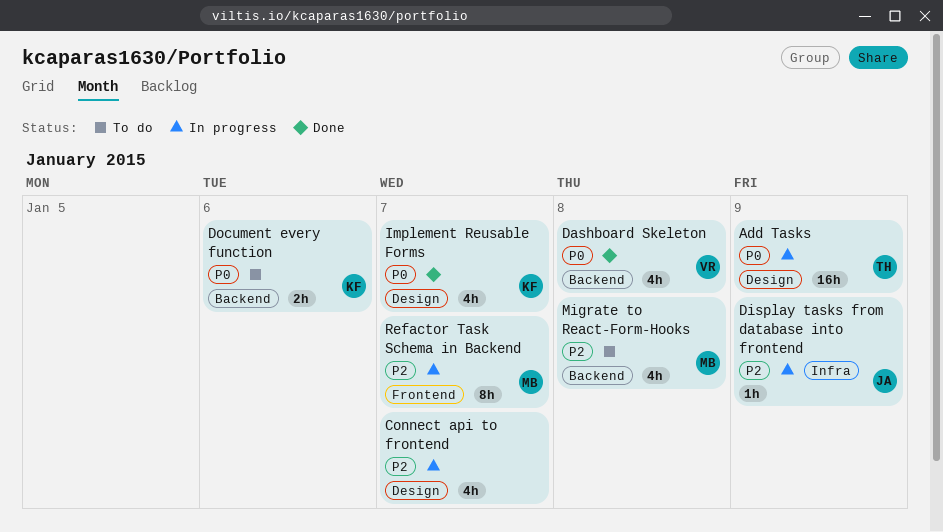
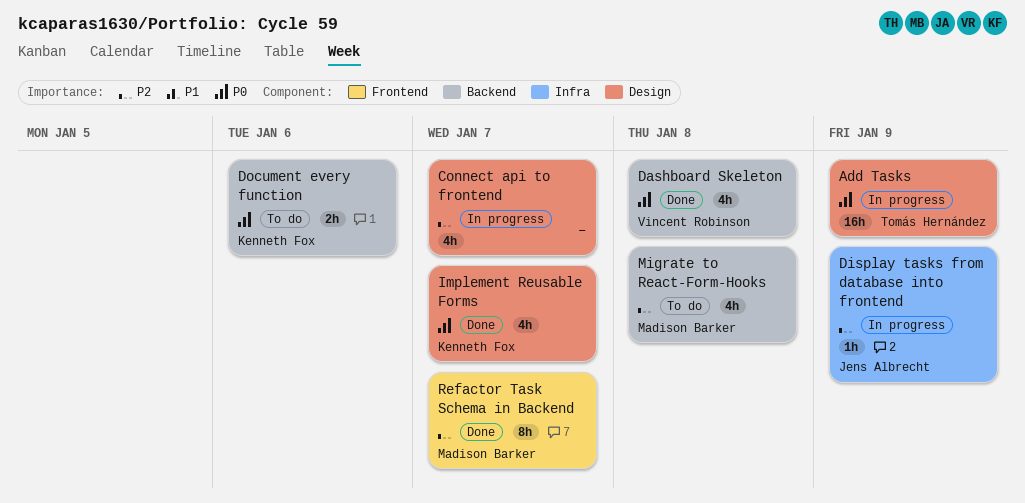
Refactor Task Schema in Backend, status: In progress -> Done

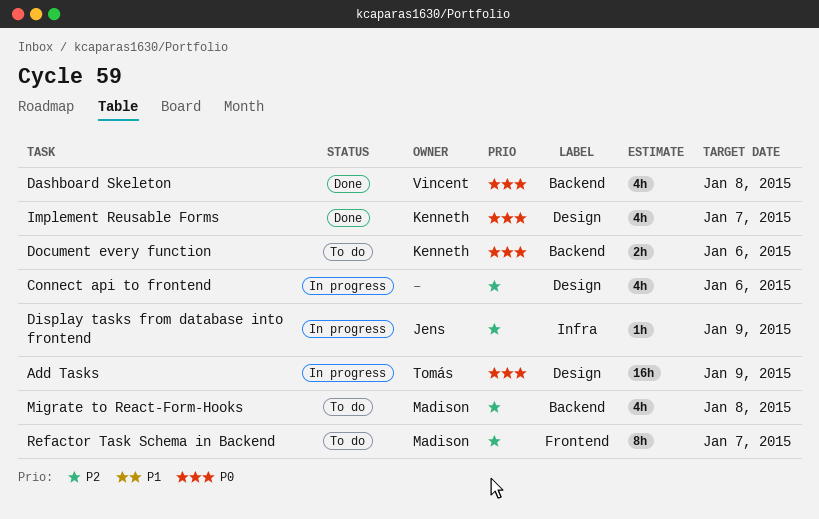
Connect api to frontend, due: Jan 7 -> Jan 6
Refactor Task Schema in Backend, status: Done -> To do

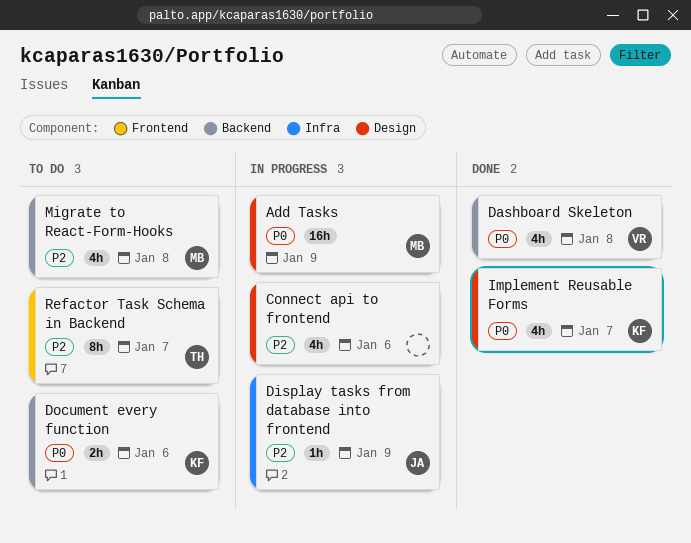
Add Tasks, owner: Tomás -> Madison
Refactor Task Schema in Backend, owner: Madison -> Tomás

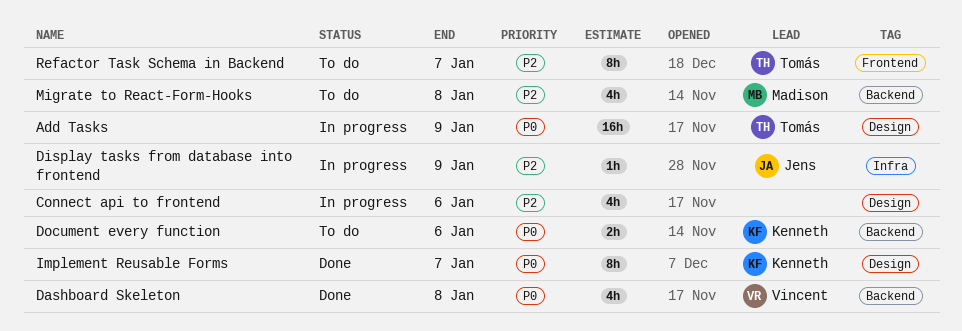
Add Tasks, owner: Madison -> Tomás
Implement Reusable Forms, estimate: 4h -> 8h

